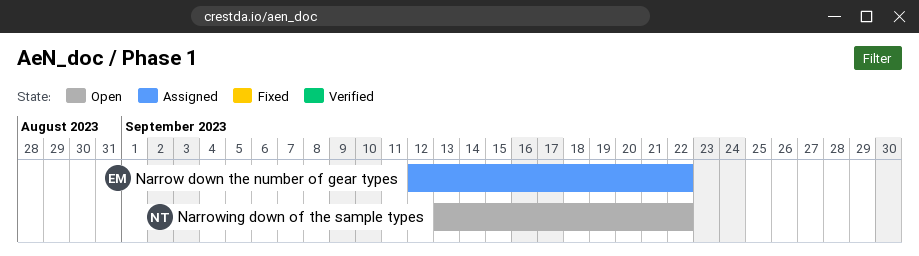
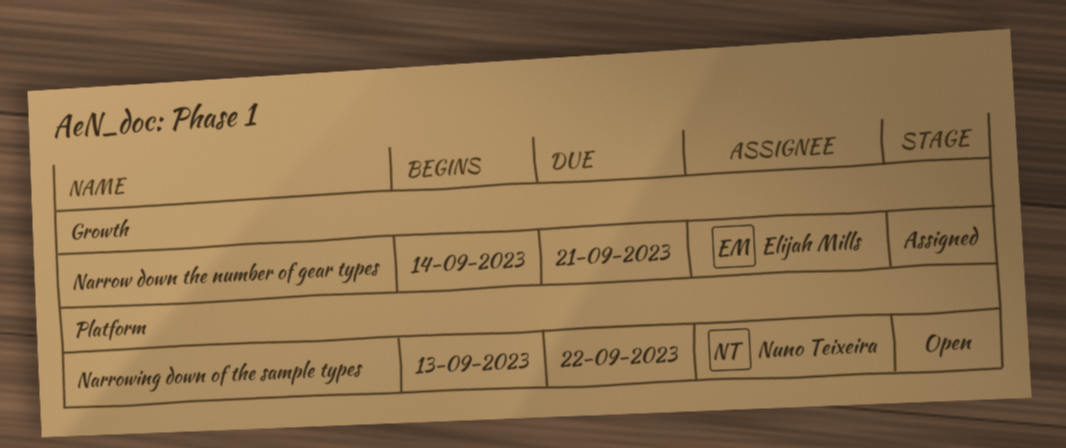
Narrow down the number of gear types, start: Sep 12 -> Sep 14
Narrow down the number of gear types, due: Sep 22 -> Sep 21

